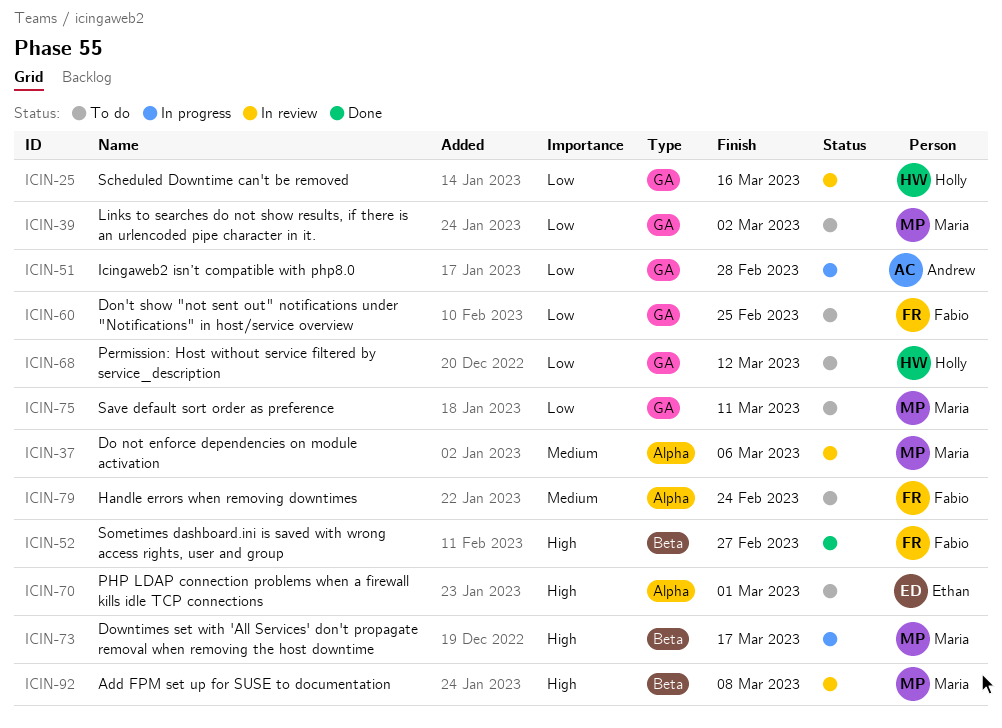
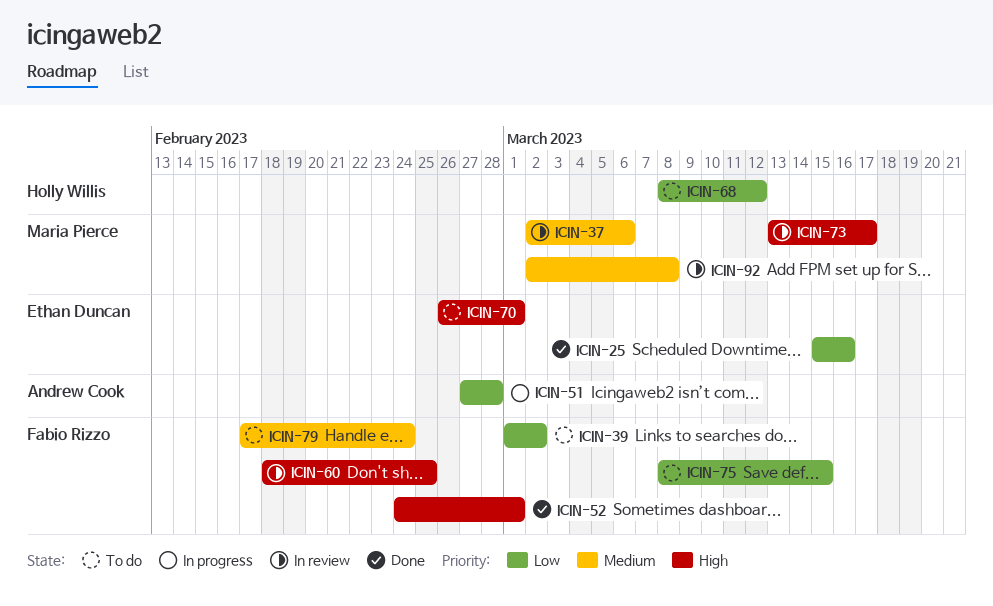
ICIN-25, status: In review -> Done
ICIN-25, owner: Holly Willis -> Ethan Duncan
ICIN-39, owner: Maria Pierce -> Fabio Rizzo
ICIN-52, due: Feb 27 -> Mar 1
ICIN-60, status: To do -> In review
ICIN-60, priority: Low -> High
ICIN-73, status: In progress -> In review
ICIN-75, owner: Maria Pierce -> Fabio Rizzo
ICIN-75, due: Mar 11 -> Mar 15
ICIN-92, priority: High -> Medium

